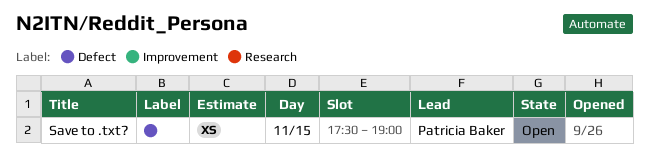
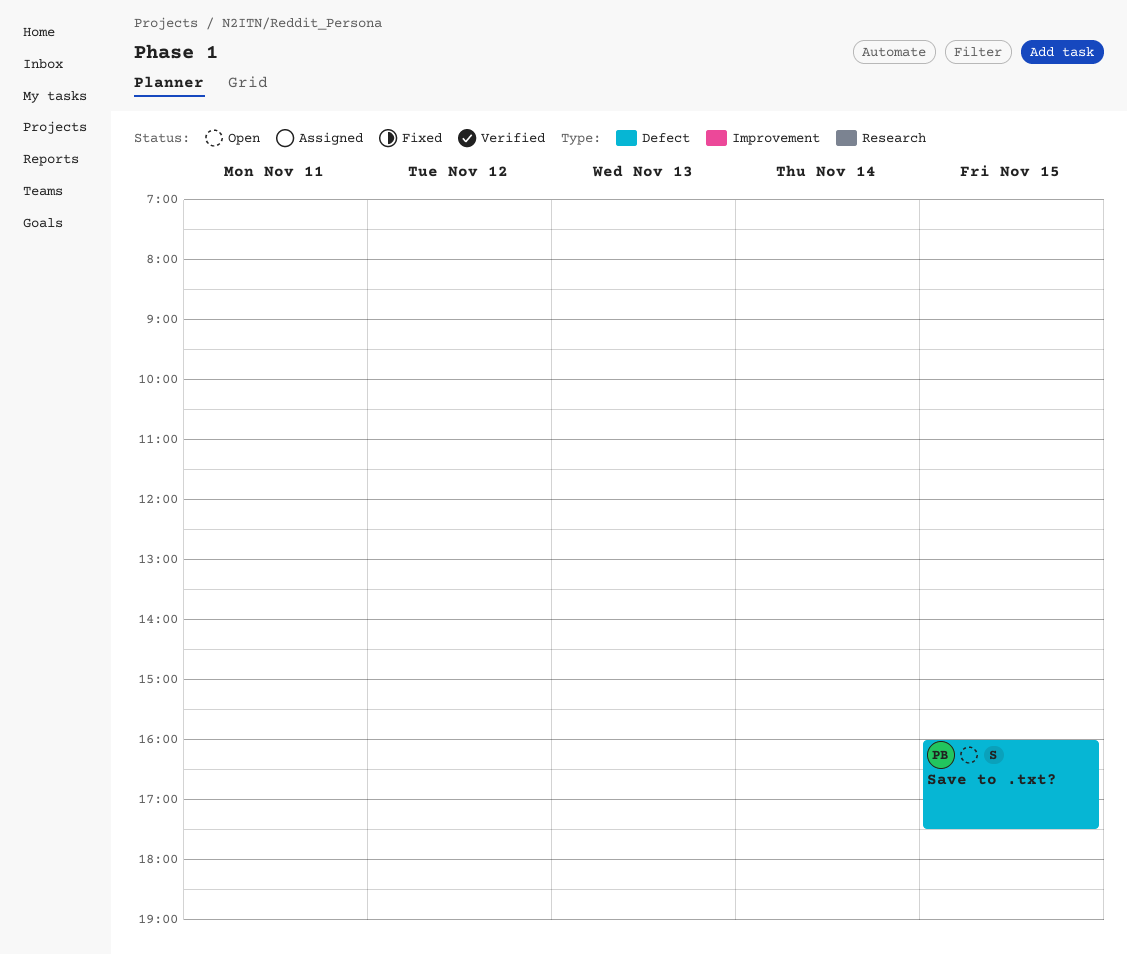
Save to .txt?, estimate: XS -> S
Save to .txt?, begins: 17:30 -> 16:00
Save to .txt?, ends: 19:00 -> 17:30

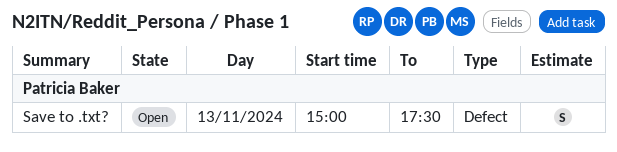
Save to .txt?, day: Nov 15 -> Nov 13
Save to .txt?, begins: 16:00 -> 15:00

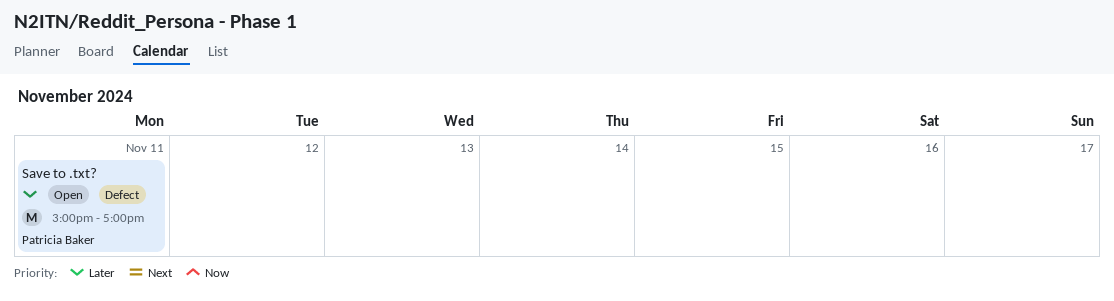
Save to .txt?, estimate: S -> M
Save to .txt?, day: Nov 13 -> Nov 11
Save to .txt?, ends: 17:30 -> 17:00

